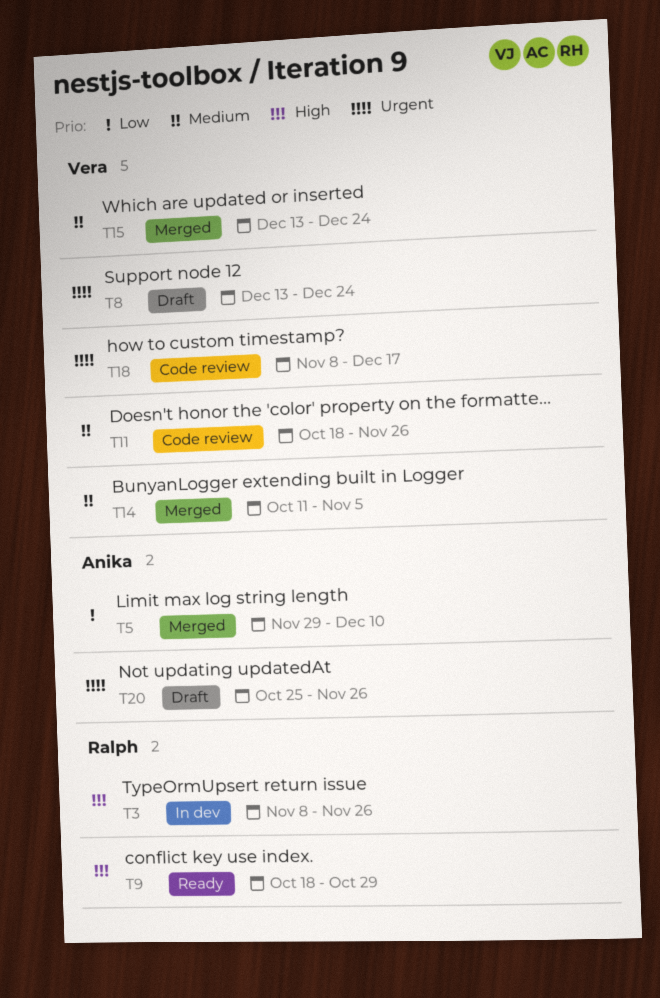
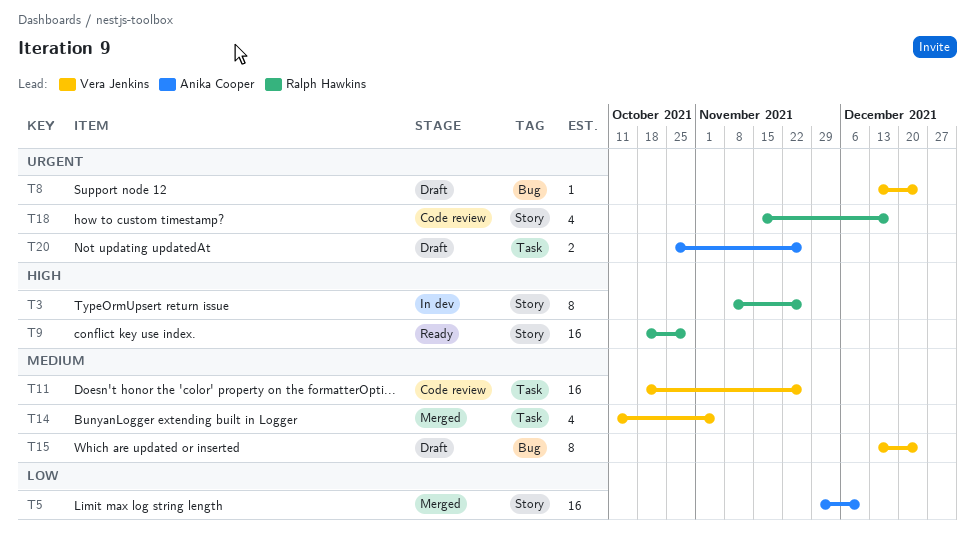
T15, status: Merged -> Draft
T18, owner: Vera Jenkins -> Ralph Hawkins
T18, start: Nov 8 -> Nov 15

